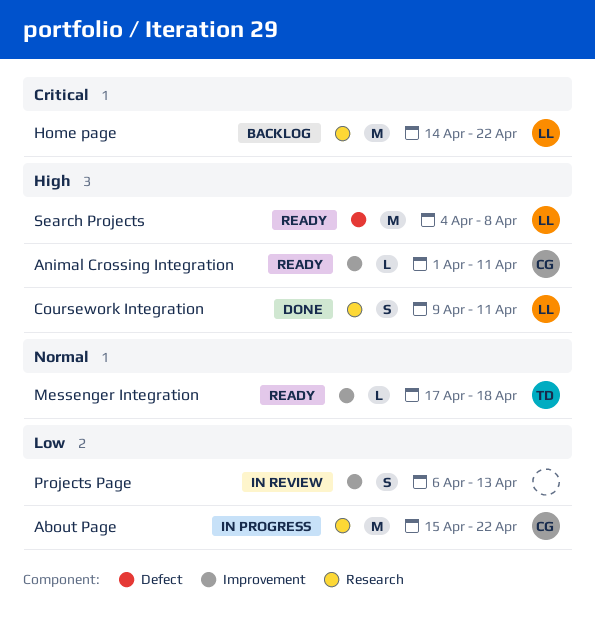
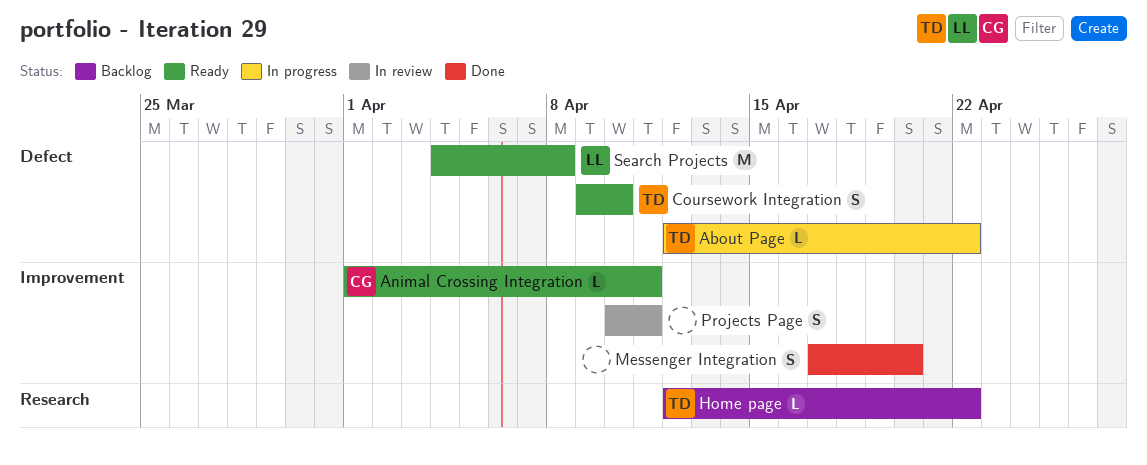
About Page, owner: CG -> TD
About Page, label: Research -> Defect
About Page, estimate: M -> L
About Page, start: Apr 15 -> Apr 12
Coursework Integration, status: Done -> Ready
Coursework Integration, owner: LL -> TD
Coursework Integration, label: Research -> Defect
Coursework Integration, due: Apr 11 -> Apr 10
Home page, owner: LL -> TD
Home page, estimate: M -> L
Home page, start: Apr 14 -> Apr 12
Messenger Integration, status: Ready -> Done
Messenger Integration, owner: TD -> none
Messenger Integration, estimate: L -> S
Messenger Integration, due: Apr 18 -> Apr 20
Projects Page, start: Apr 6 -> Apr 10
Projects Page, due: Apr 13 -> Apr 11

